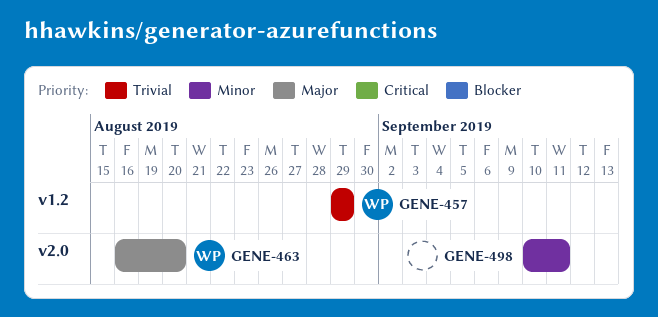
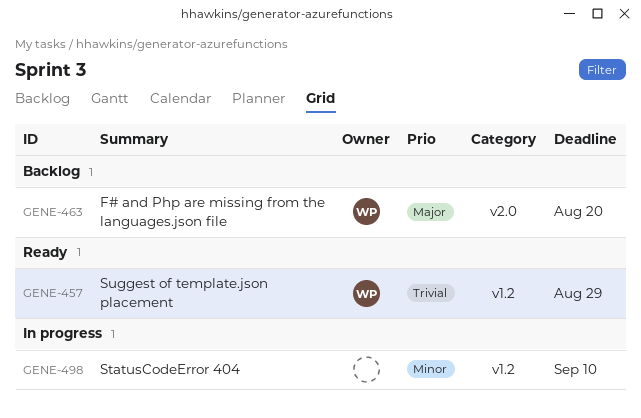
GENE-498, label: v2.0 -> v1.2
GENE-498, due: Sep 11 -> Sep 10

